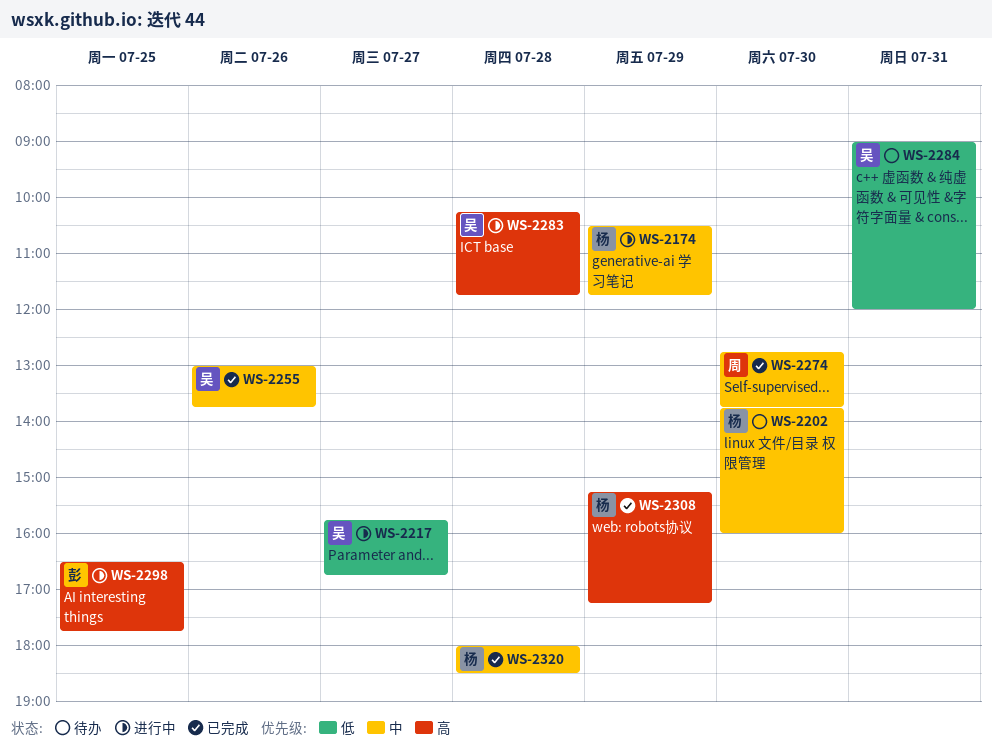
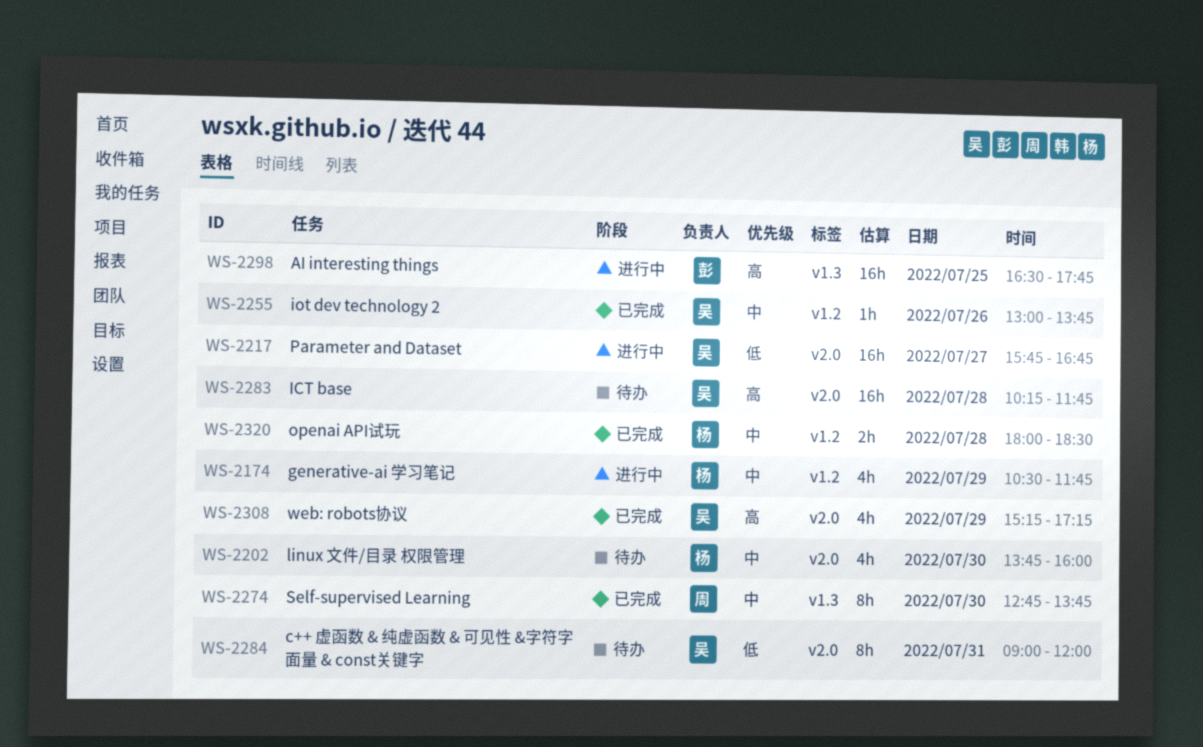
WS-2283, status: 进行中 -> 待办
WS-2308, owner: 杨 -> 吴

